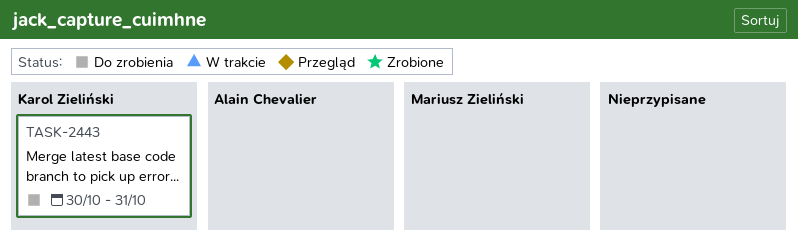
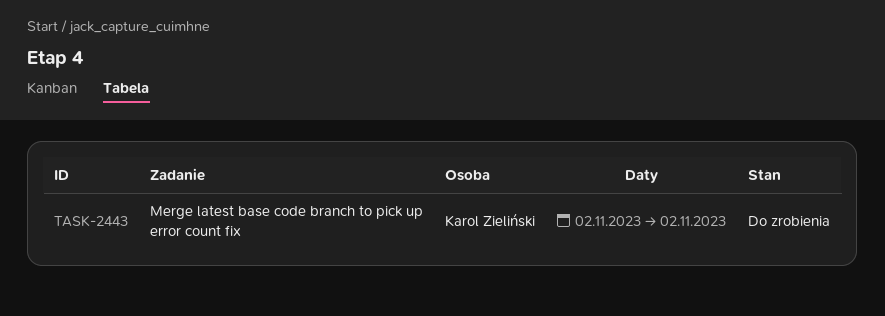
TASK-2443, start: Oct 30 -> Nov 2
TASK-2443, due: Oct 31 -> Nov 2

